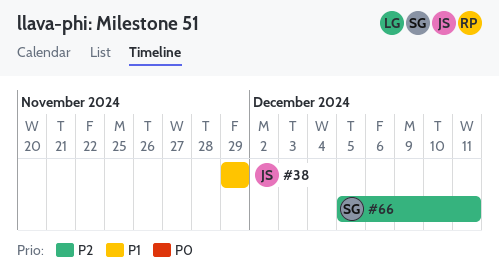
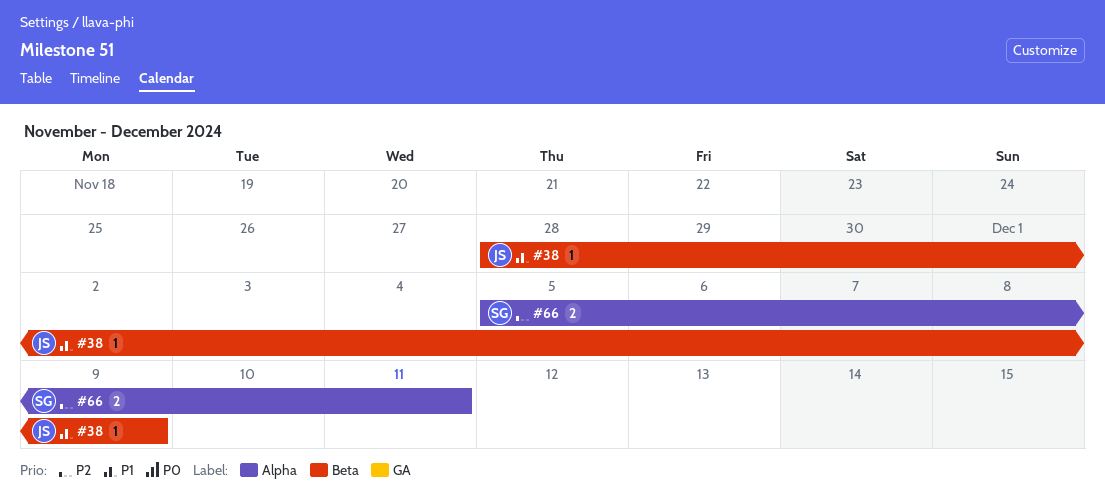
#38, start: Nov 29 -> Nov 28
#38, due: Nov 29 -> Dec 9

